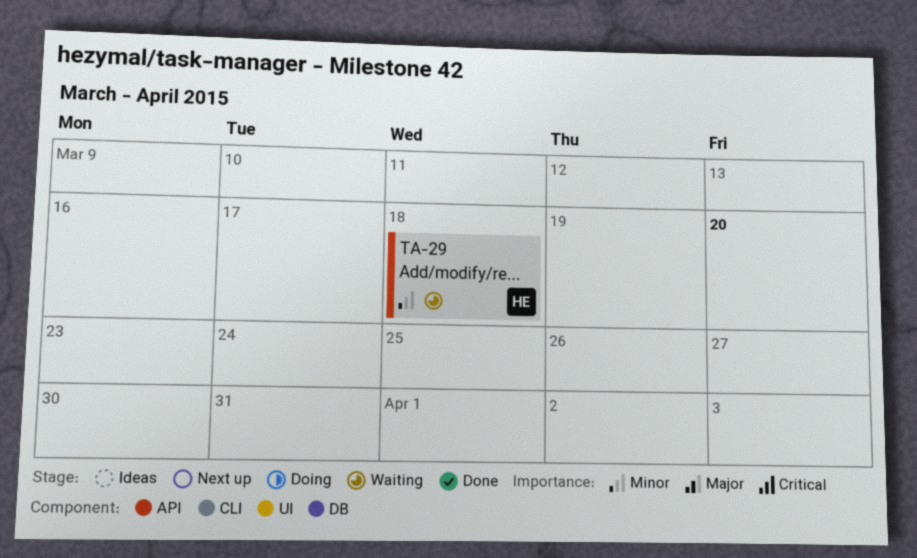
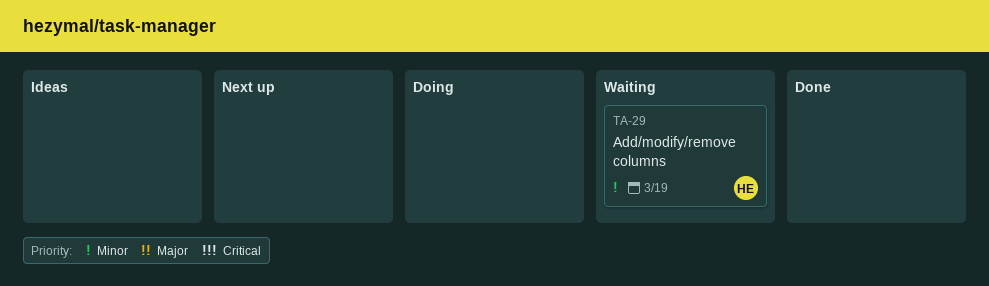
TA-29, due: Mar 18 -> Mar 19

